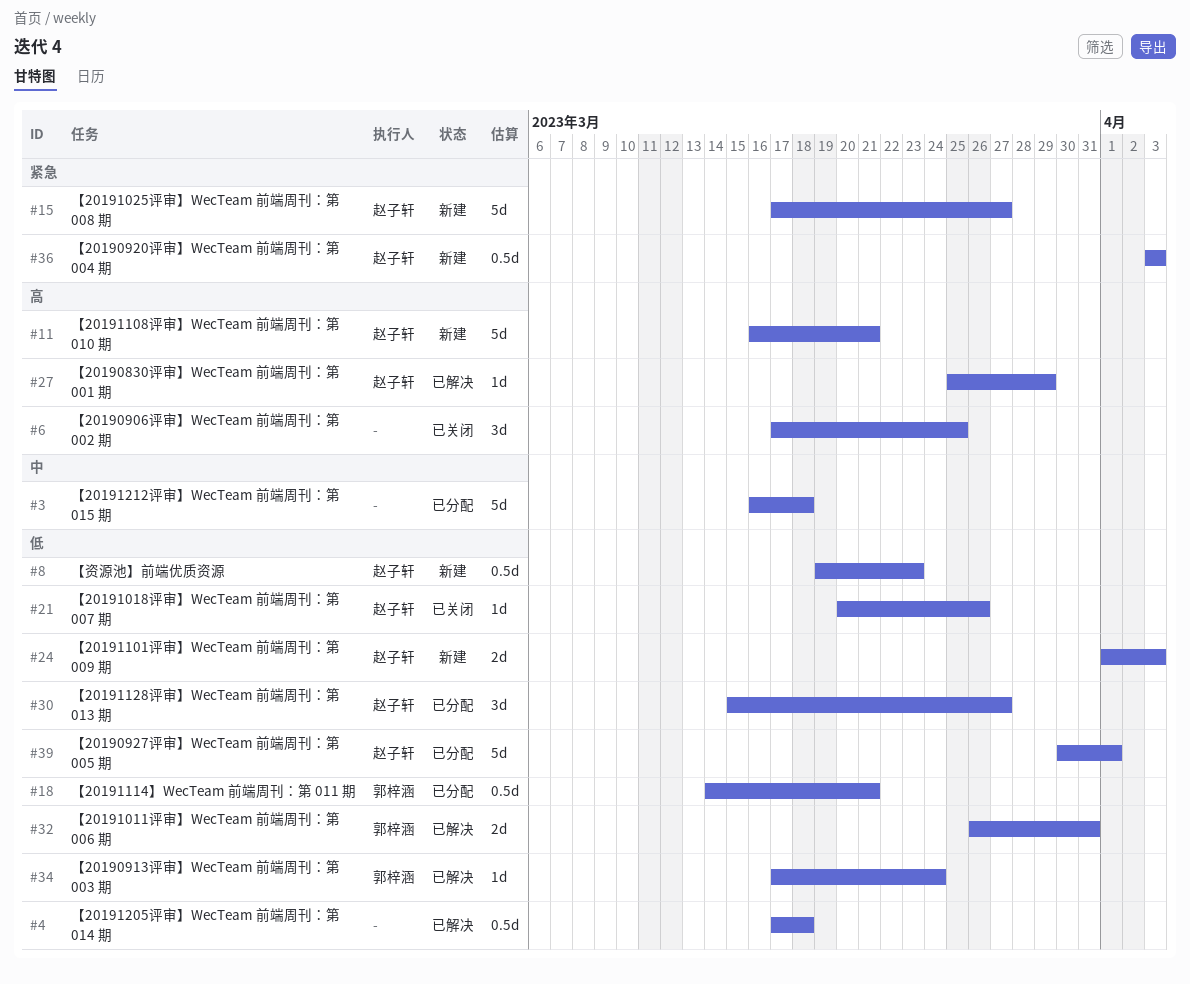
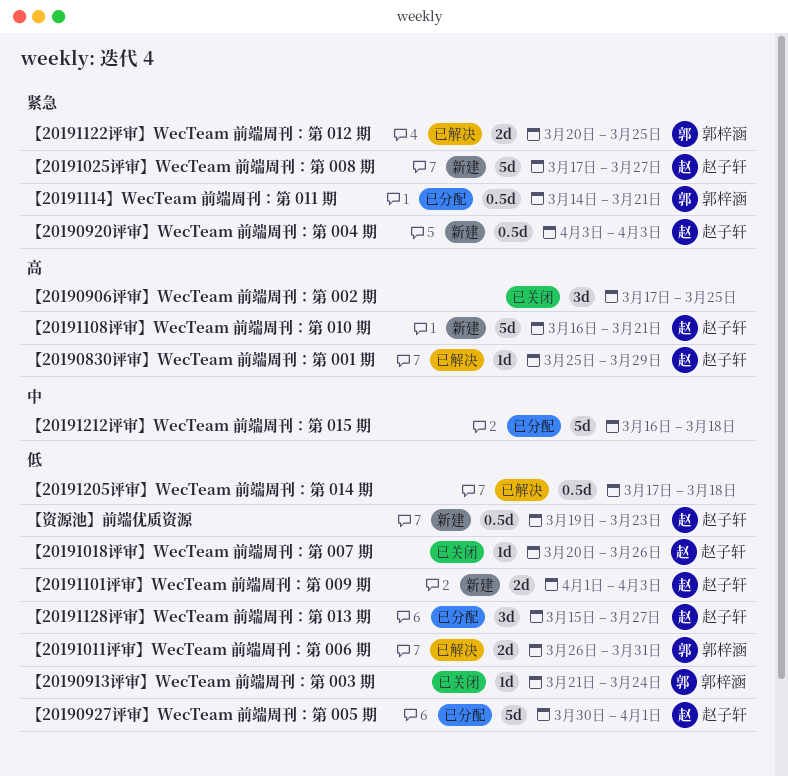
【20190913评审】WecTeam 前端周刊：第 003 期, status: 已解决 -> 已关闭
【20190913评审】WecTeam 前端周刊：第 003 期, start: Mar 17 -> Mar 21
【20191114】WecTeam 前端周刊：第 011 期, priority: 低 -> 紧急
【20191122评审】WecTeam 前端周刊：第 012 期: none -> present

